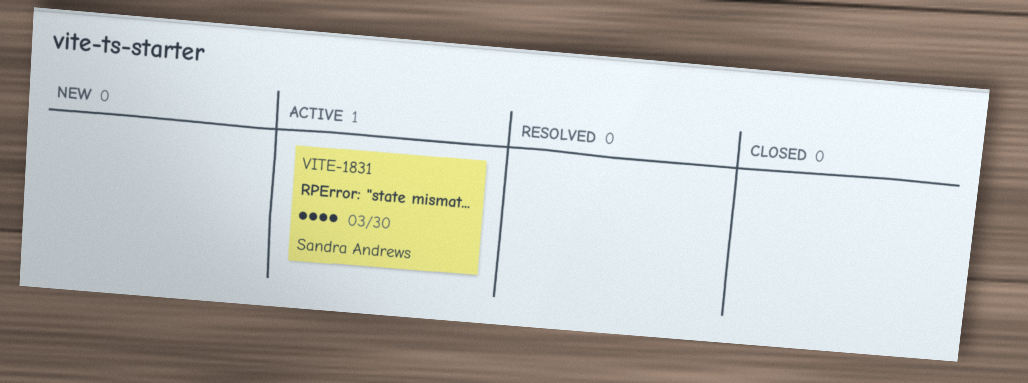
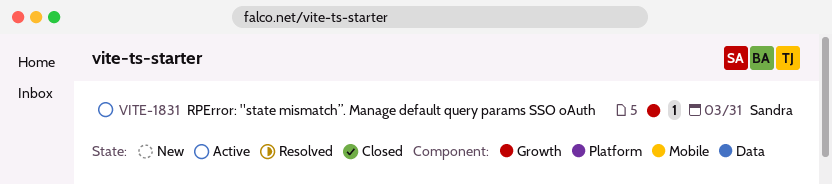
VITE-1831, estimate: 4 -> 1
VITE-1831, due: Mar 30 -> Mar 31

